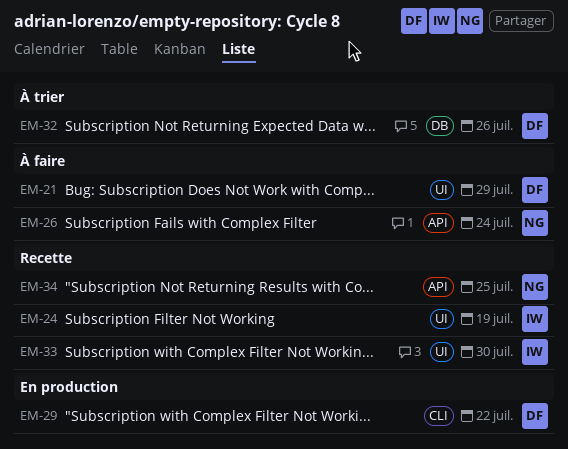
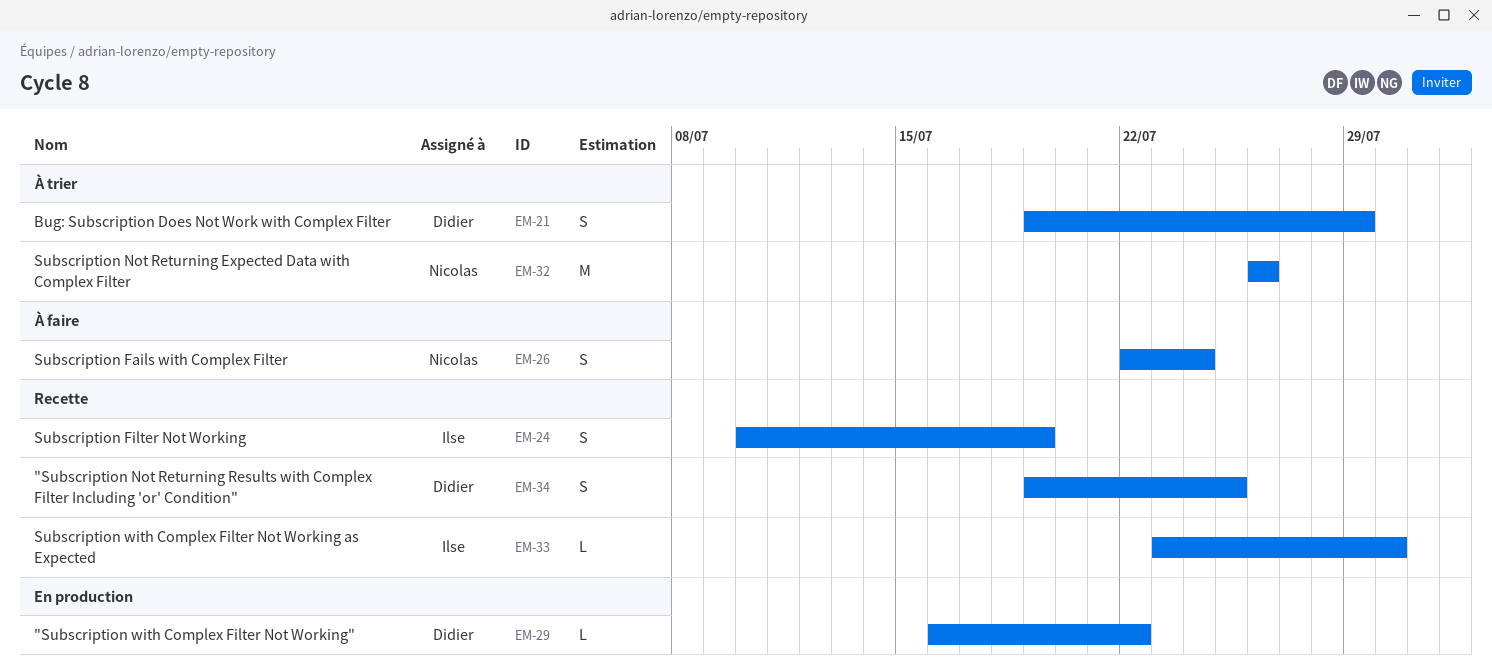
EM-21, status: À faire -> À trier
EM-32, owner: Didier -> Nicolas
EM-34, owner: Nicolas -> Didier

